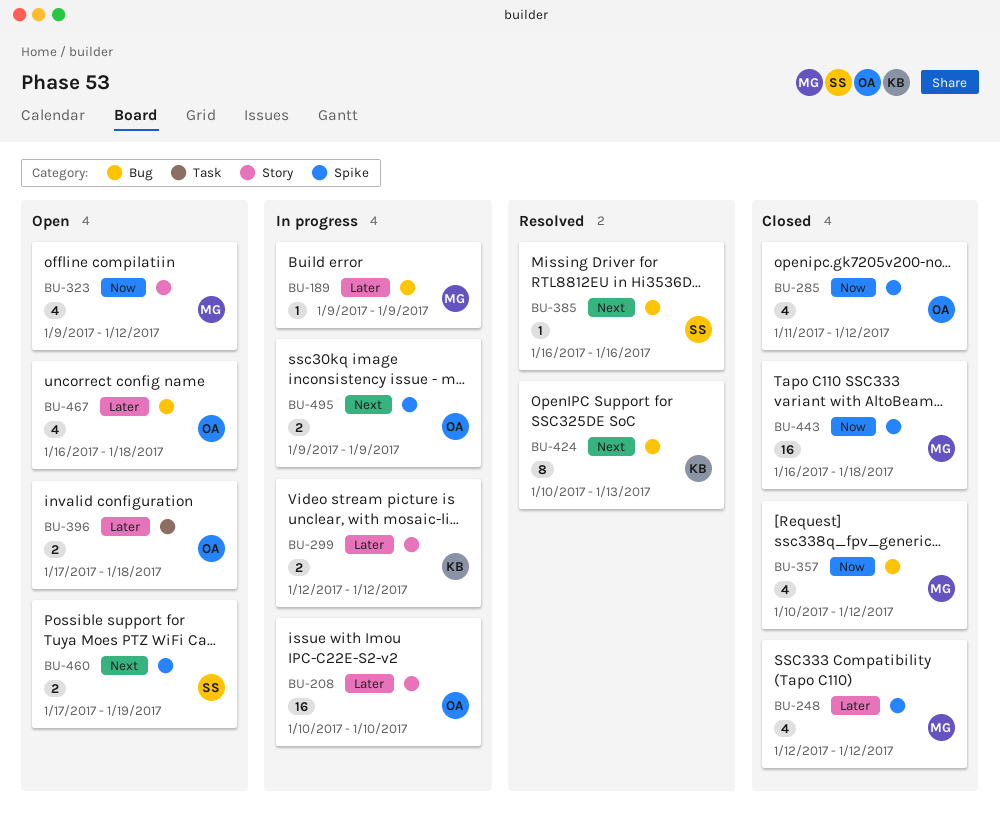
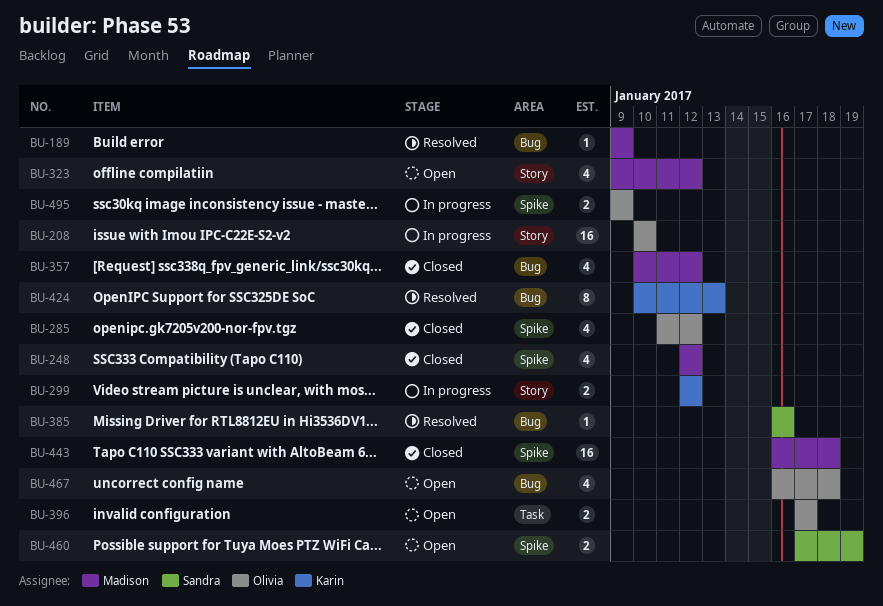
BU-189, status: In progress -> Resolved
BU-396, due: Jan 18 -> Jan 17

